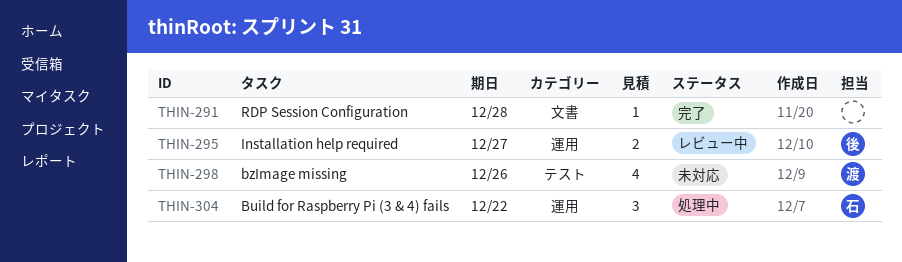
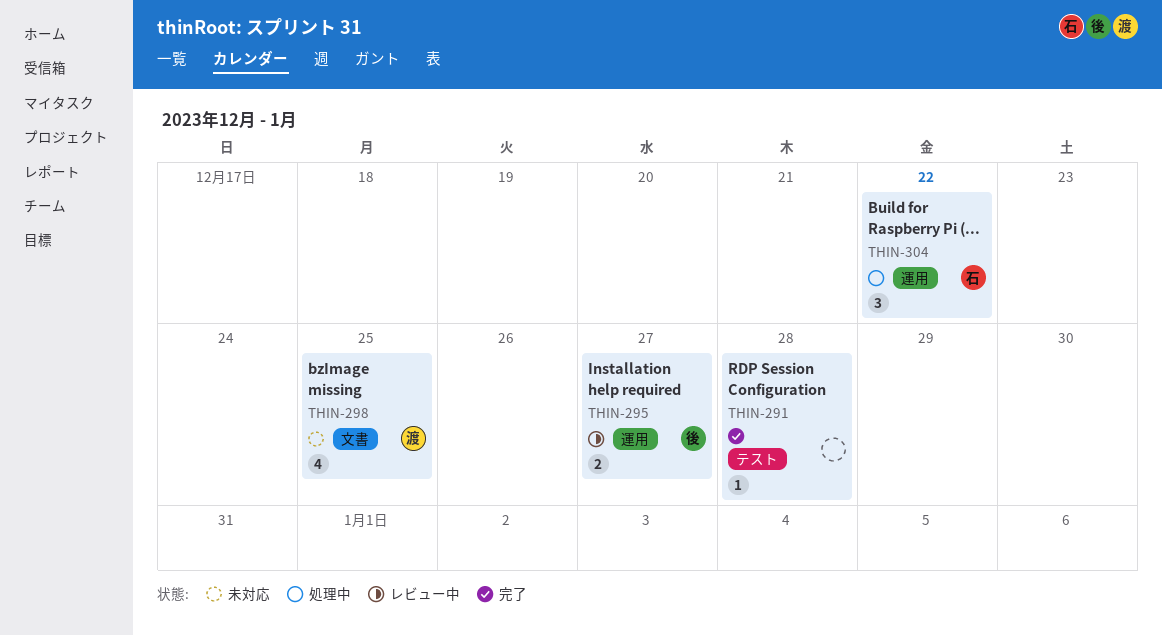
THIN-291, label: 文書 -> テスト
THIN-298, label: テスト -> 文書
THIN-298, due: Dec 26 -> Dec 25

